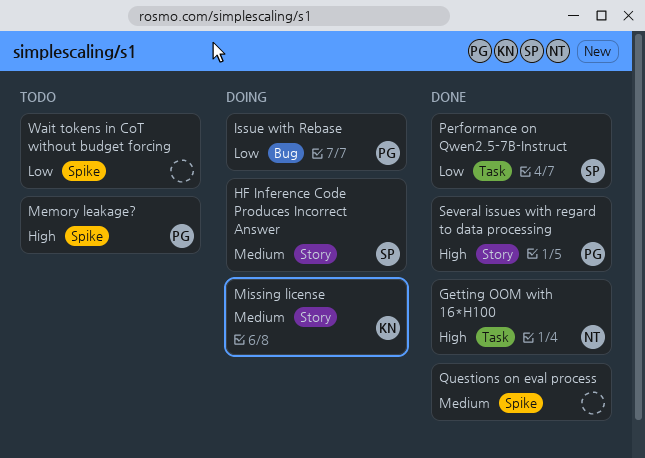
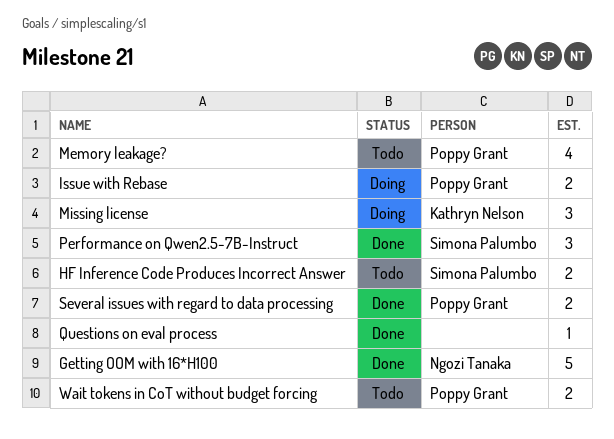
HF Inference Code Produces Incorrect Answer, status: Doing -> Todo
Wait tokens in CoT without budget forcing, owner: none -> Poppy Grant

